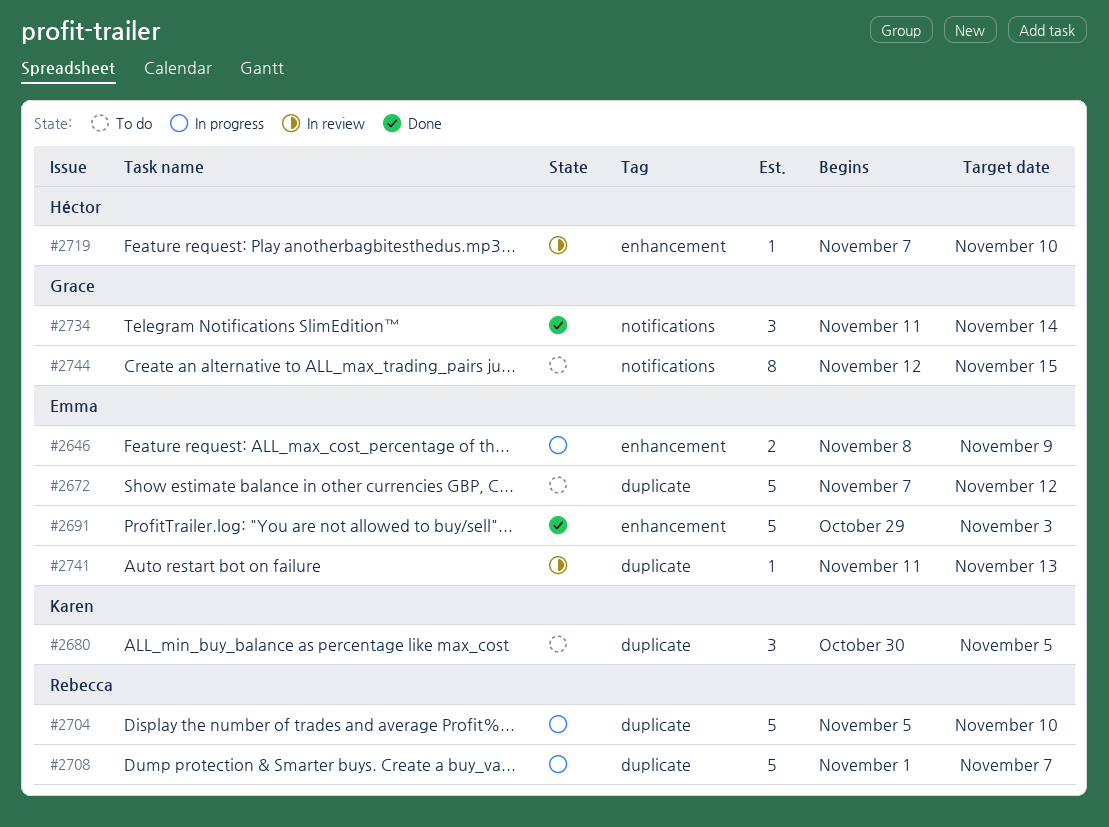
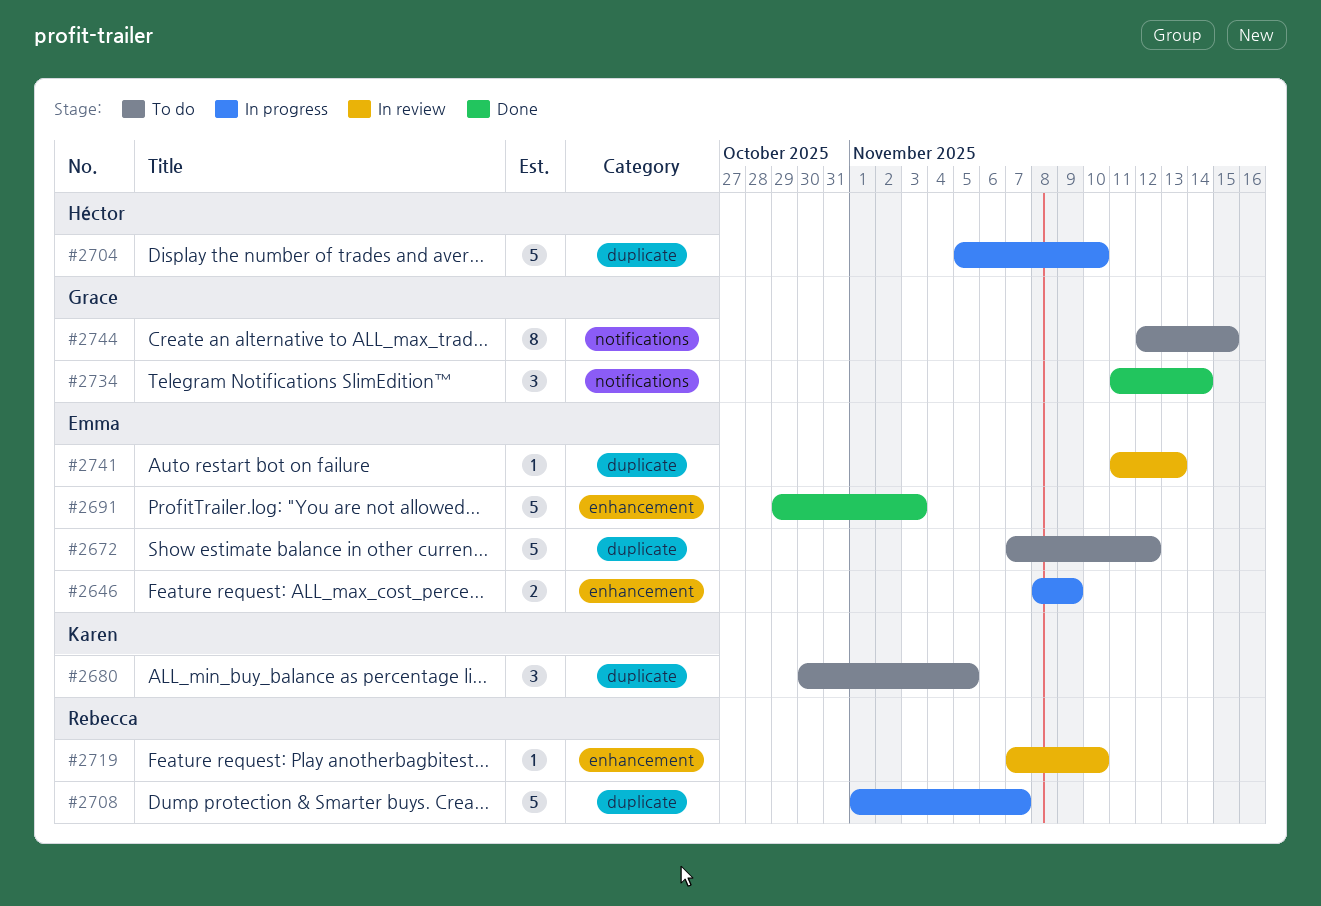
#2704, owner: Rebecca -> Héctor
#2719, owner: Héctor -> Rebecca

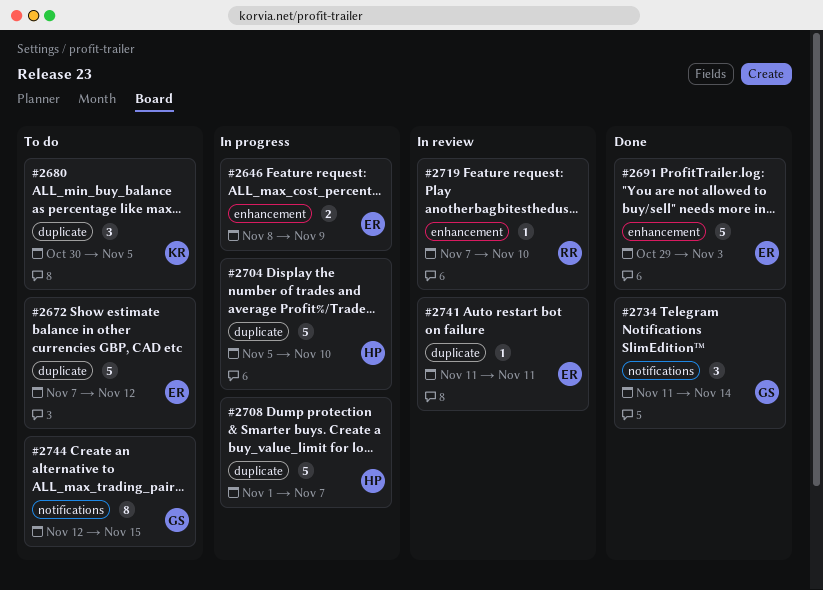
#2708, owner: Rebecca -> Héctor
#2741, due: Nov 13 -> Nov 11

